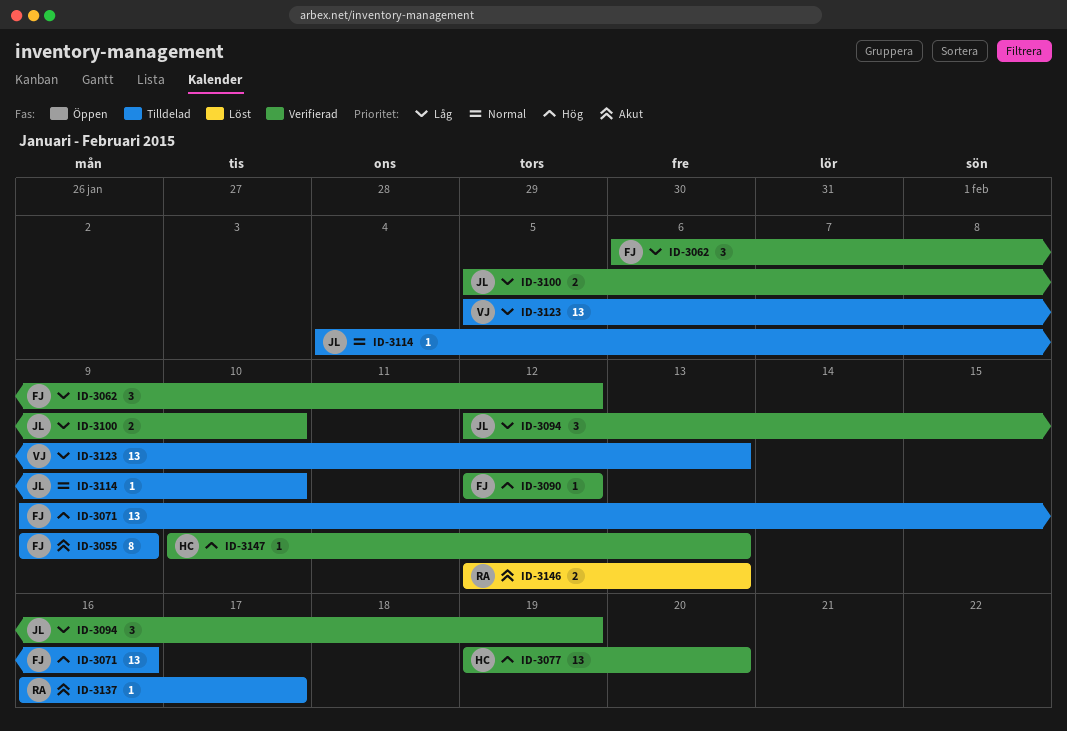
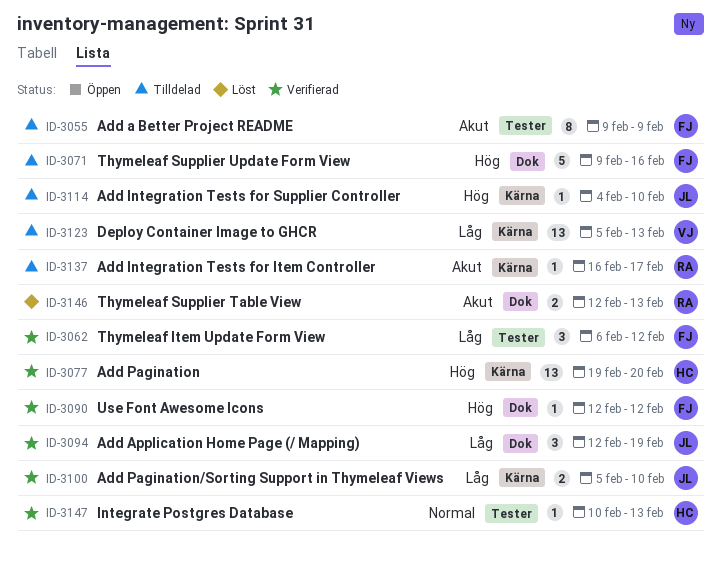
ID-3071, estimate: 13 -> 5
ID-3114, priority: Normal -> Hög
ID-3147, priority: Hög -> Normal

